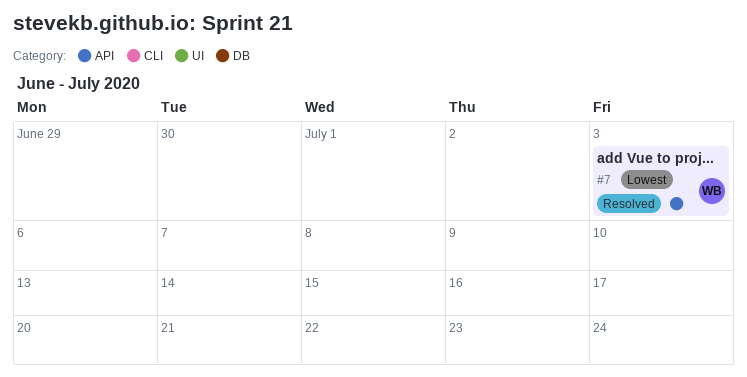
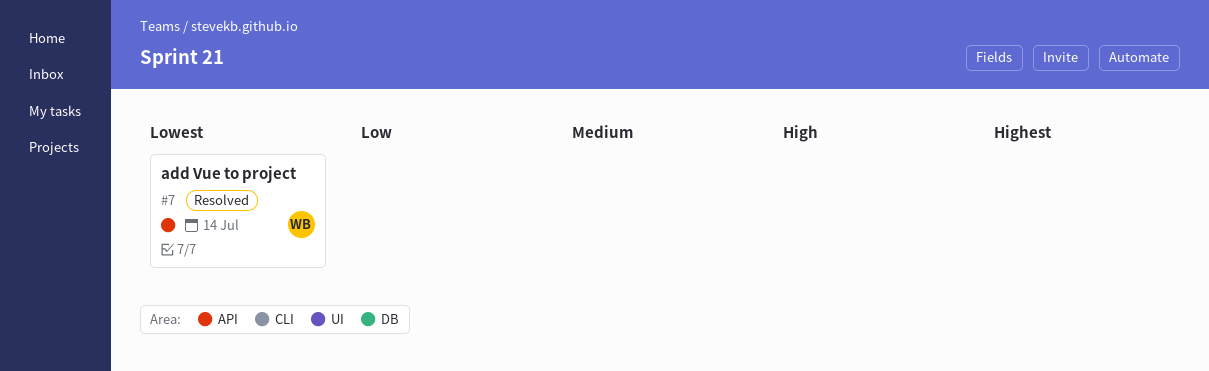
#7, due: Jul 3 -> Jul 14

